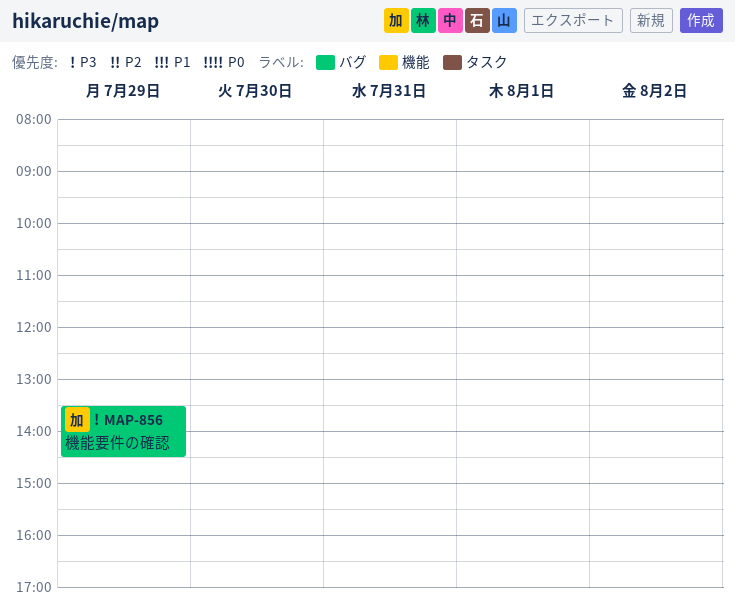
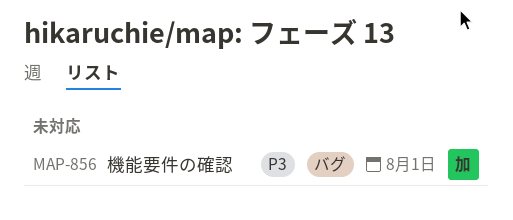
MAP-856, day: Jul 29 -> Aug 1

